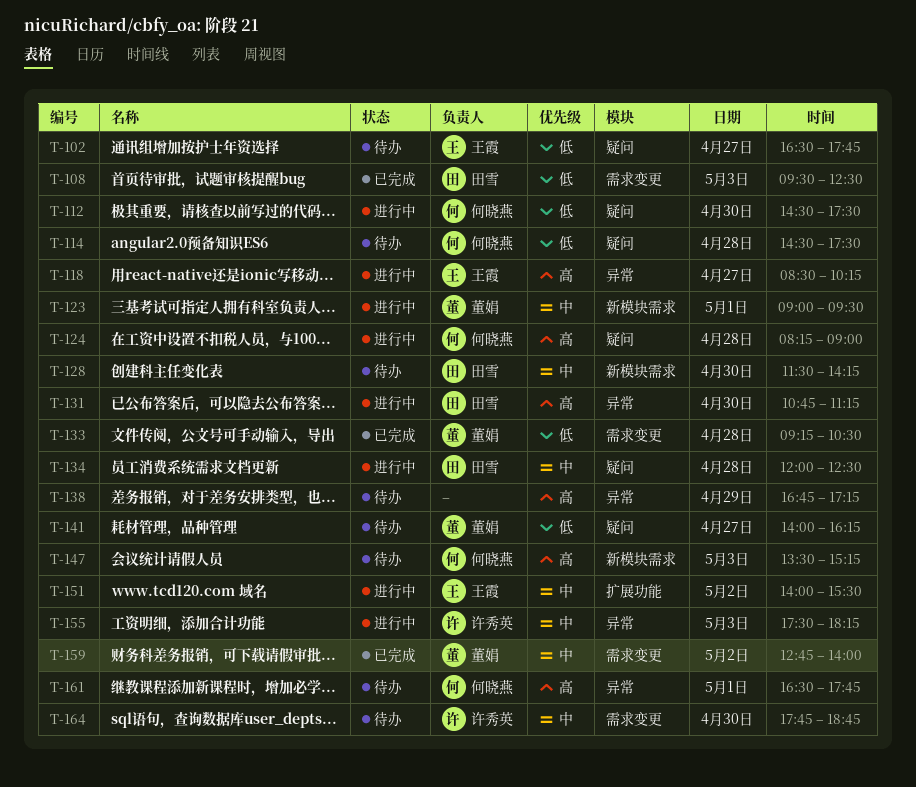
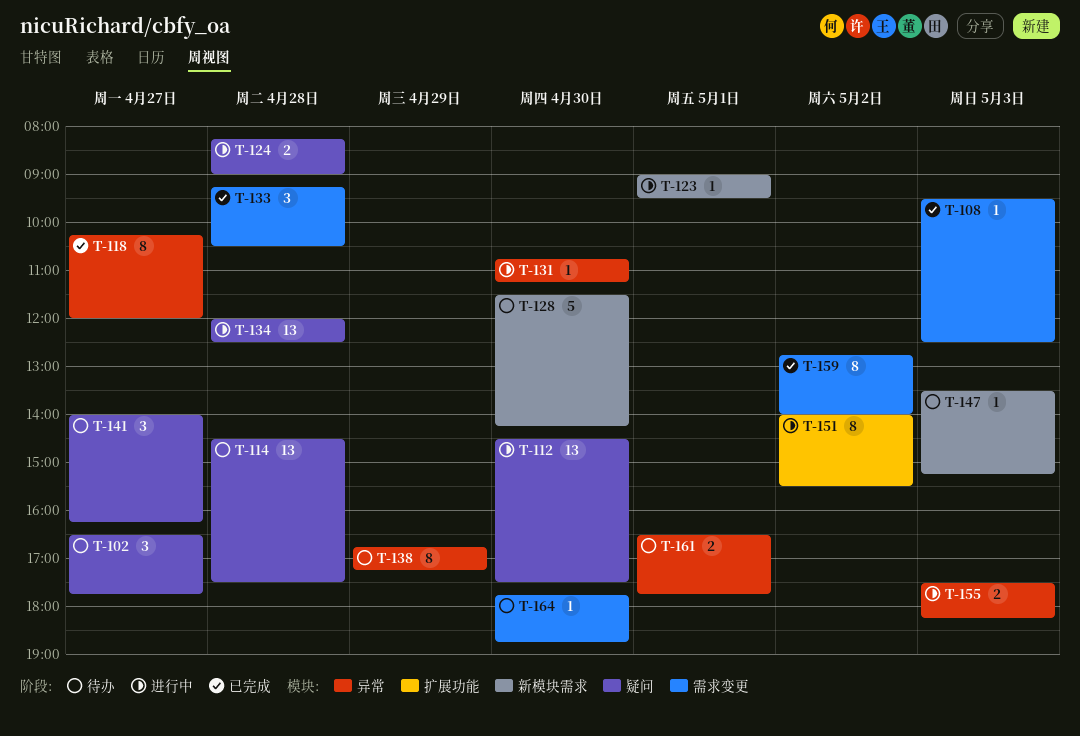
T-118, status: 进行中 -> 已完成
T-118, begins: 08:30 -> 10:15
T-118, ends: 10:15 -> 12:00

